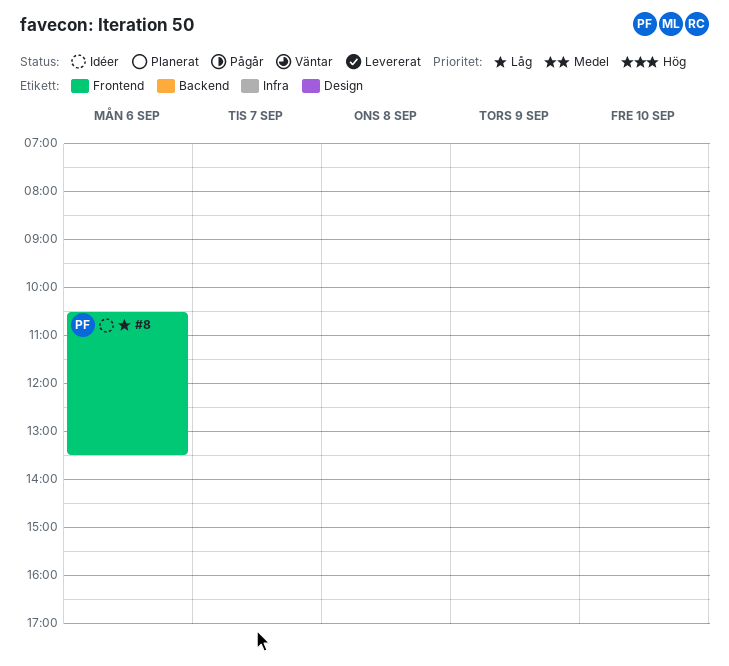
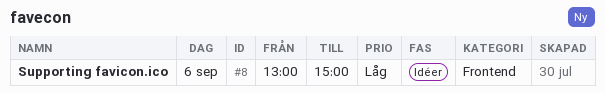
#8, begins: 10:30 -> 13:00
#8, ends: 13:30 -> 15:00

